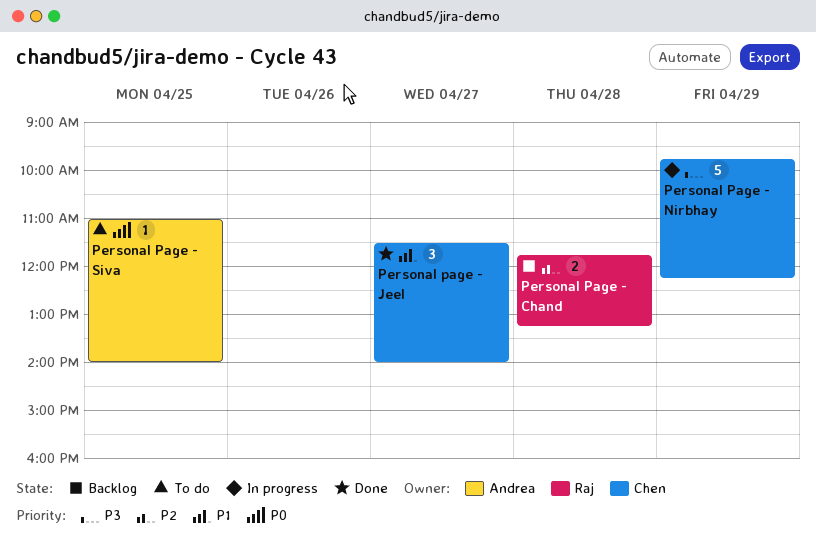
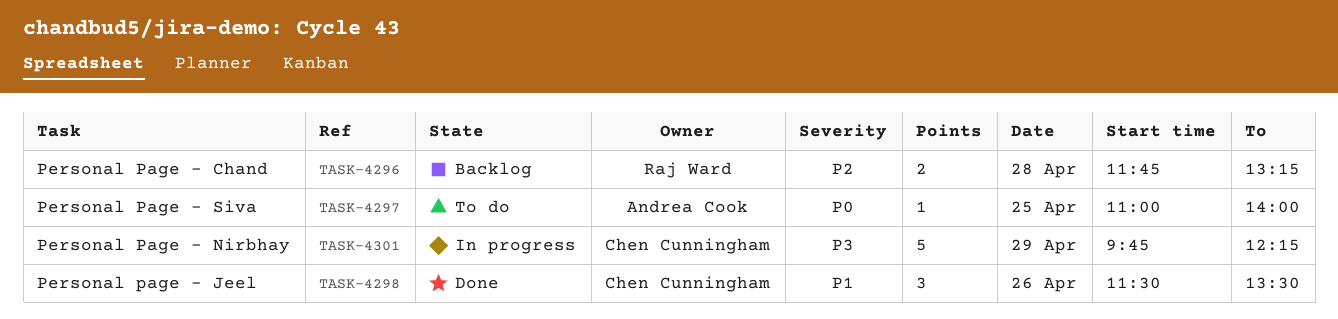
Personal page - Jeel, day: Apr 27 -> Apr 26
Personal page - Jeel, ends: 14:00 -> 13:30

